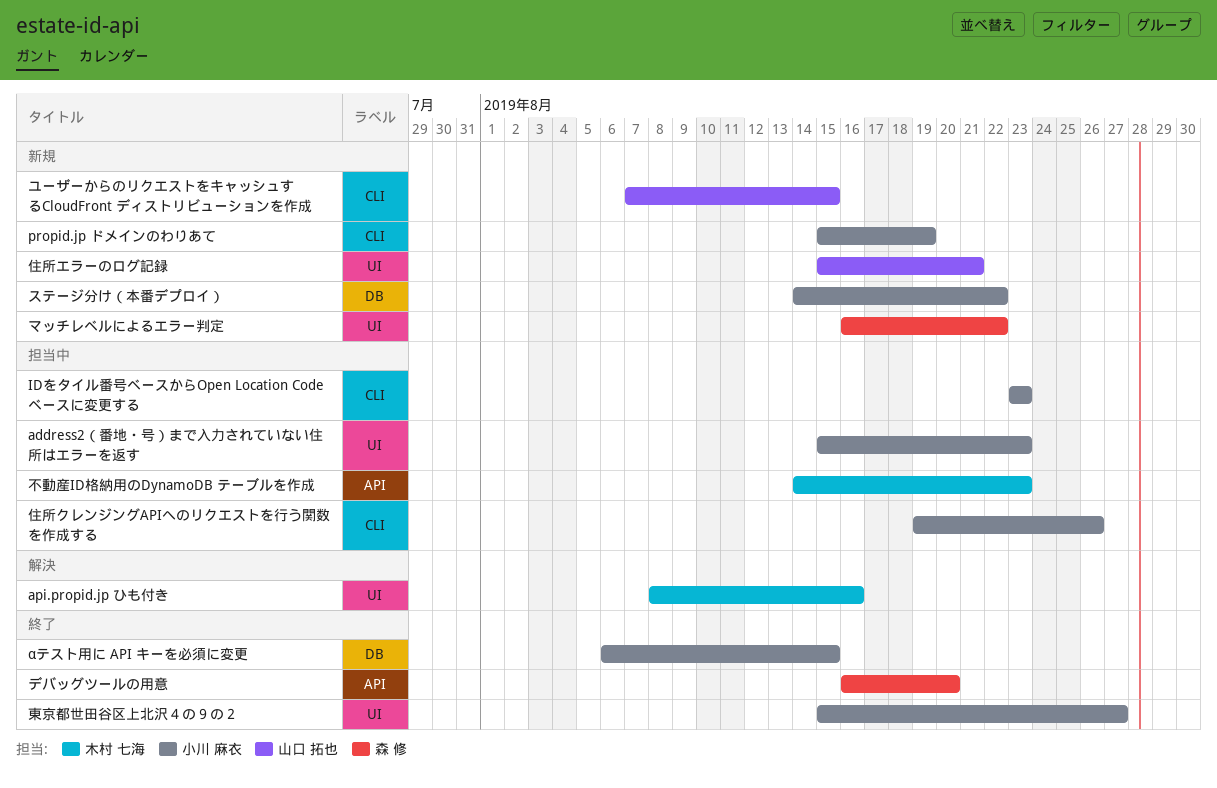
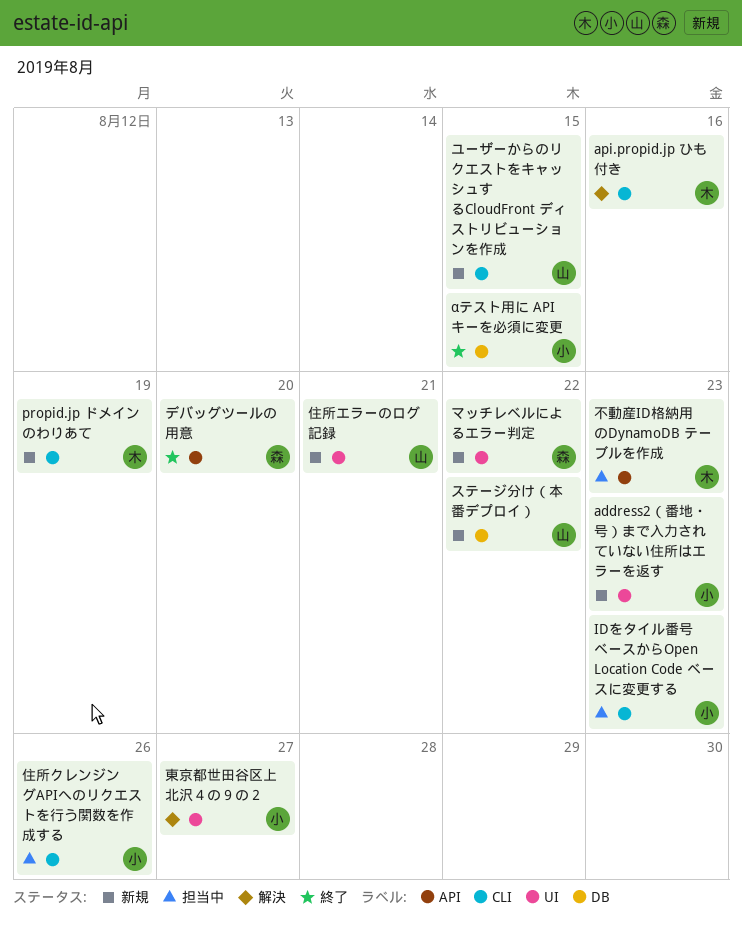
address2（番地・号）まで入力されていない住所はエラーを返す, status: 担当中 -> 新規
api.propid.jp ひも付き, label: UI -> CLI
propid.jp ドメインのわりあて, owner: 小川 麻衣 -> 木村 七海
ステージ分け（本番デプロイ）, owner: 小川 麻衣 -> 山口 拓也
東京都世田谷区上北沢４の９の２, status: 終了 -> 解決

